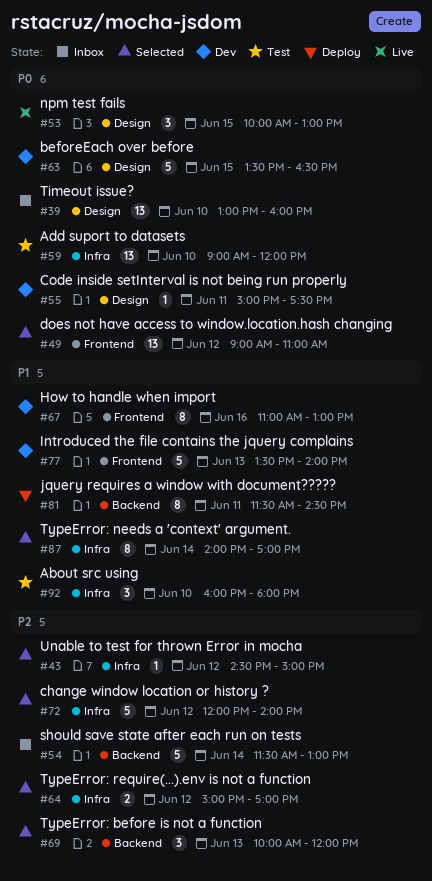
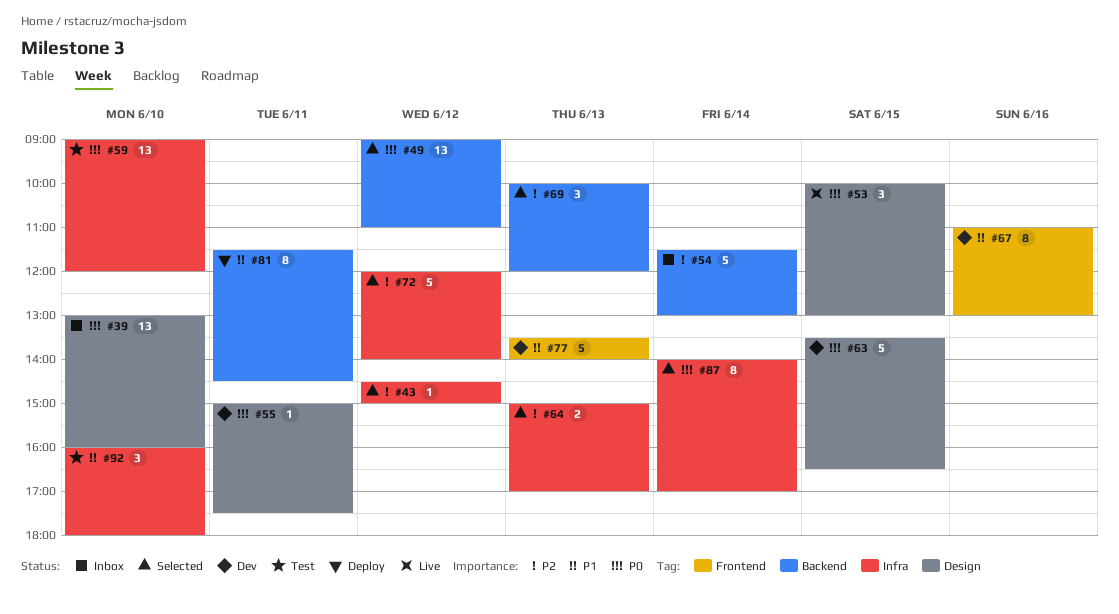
#49, label: Frontend -> Backend
#64, day: Jun 12 -> Jun 13
#87, priority: P1 -> P0

